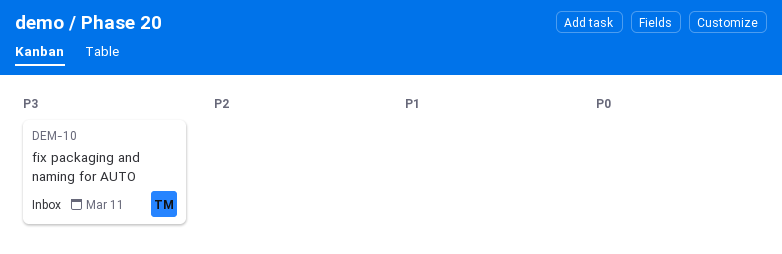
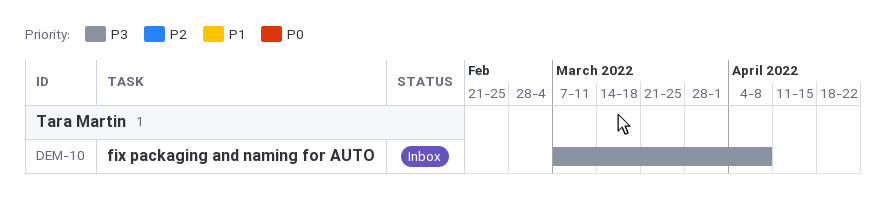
DEM-10, due: Mar 11 -> Apr 8

